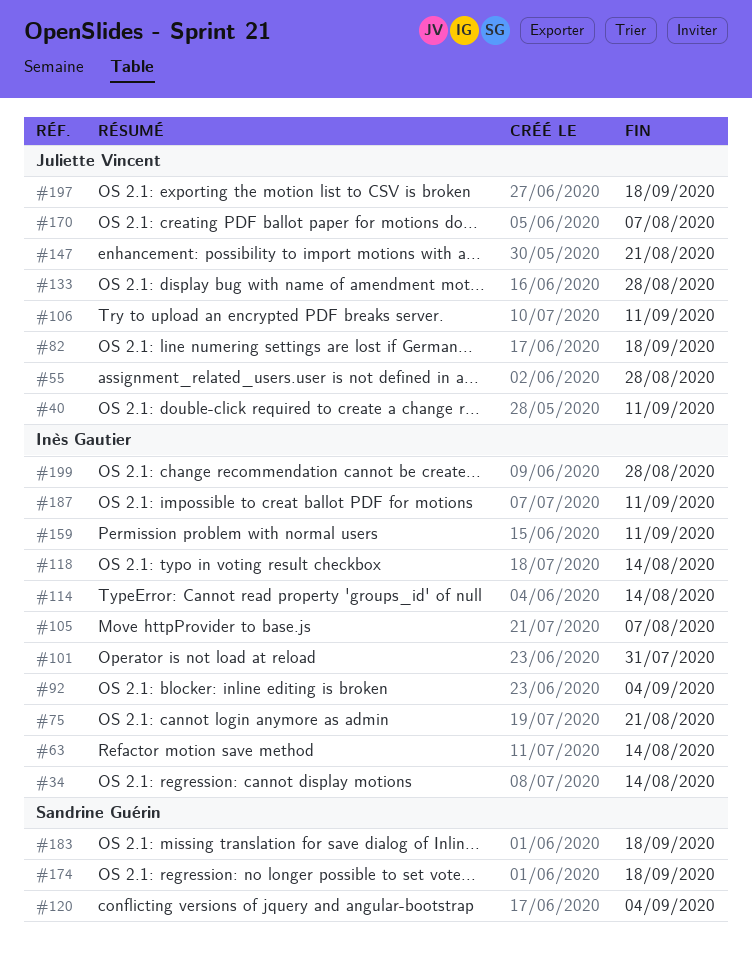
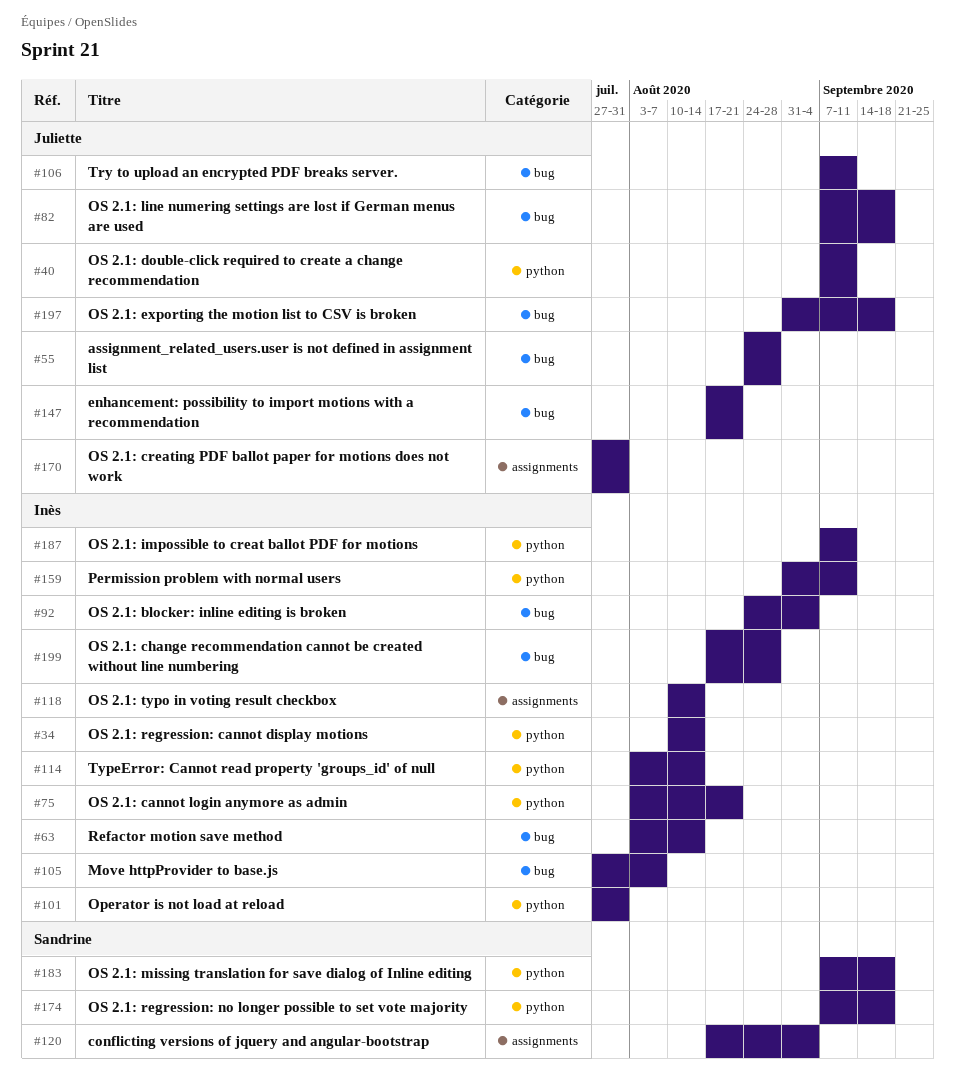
#133: present -> none
#170, due: Aug 7 -> Jul 31

